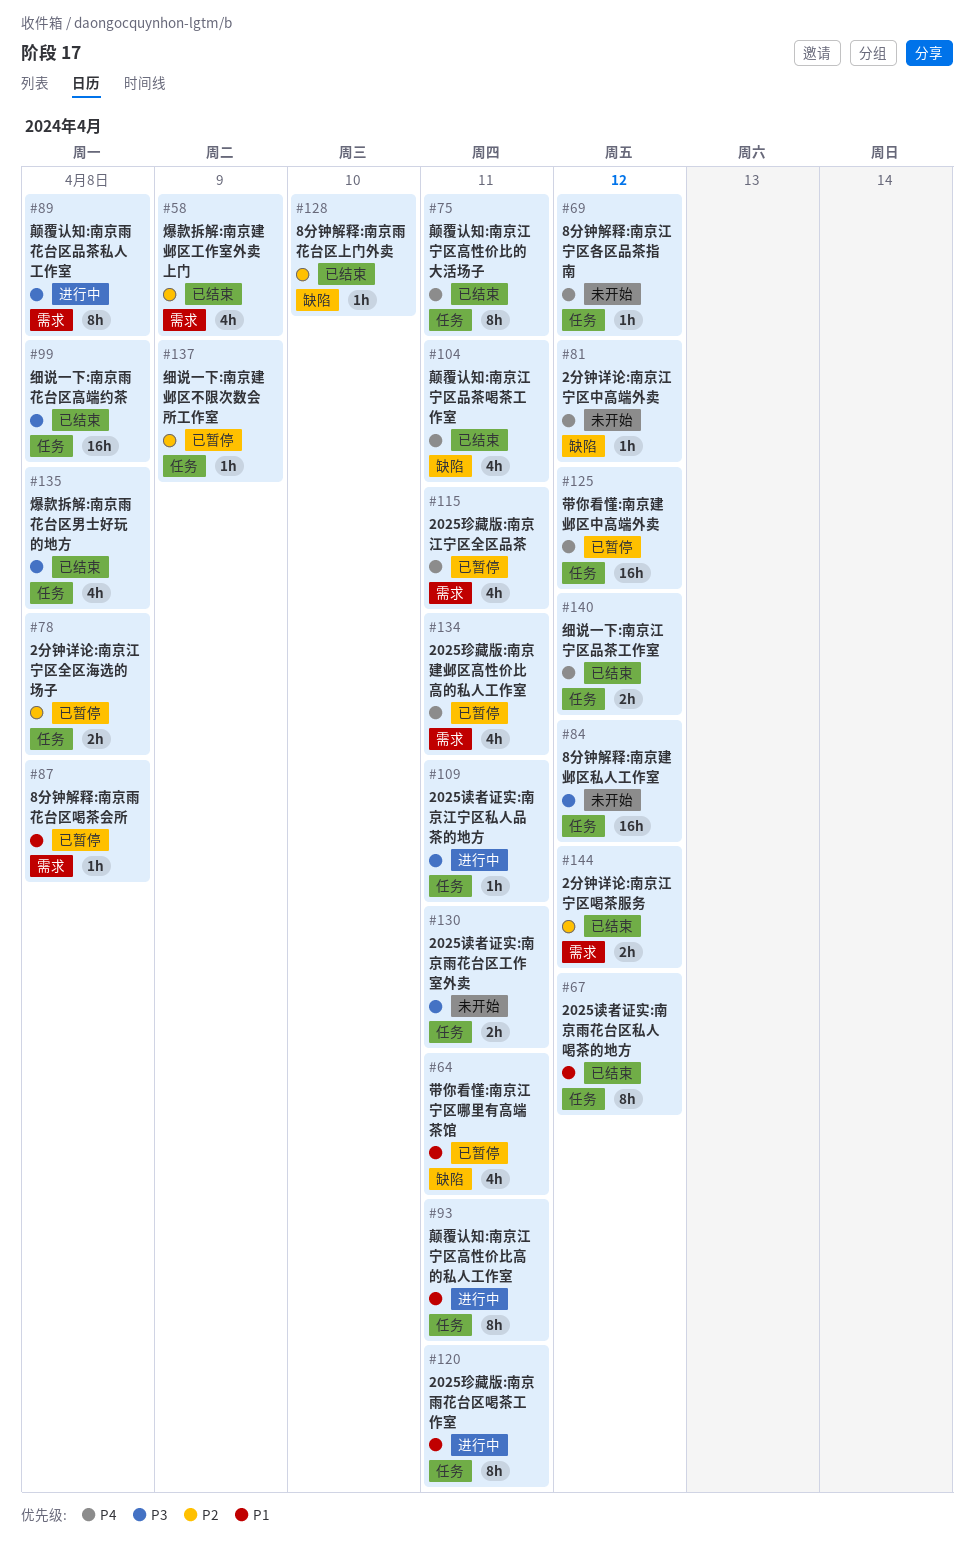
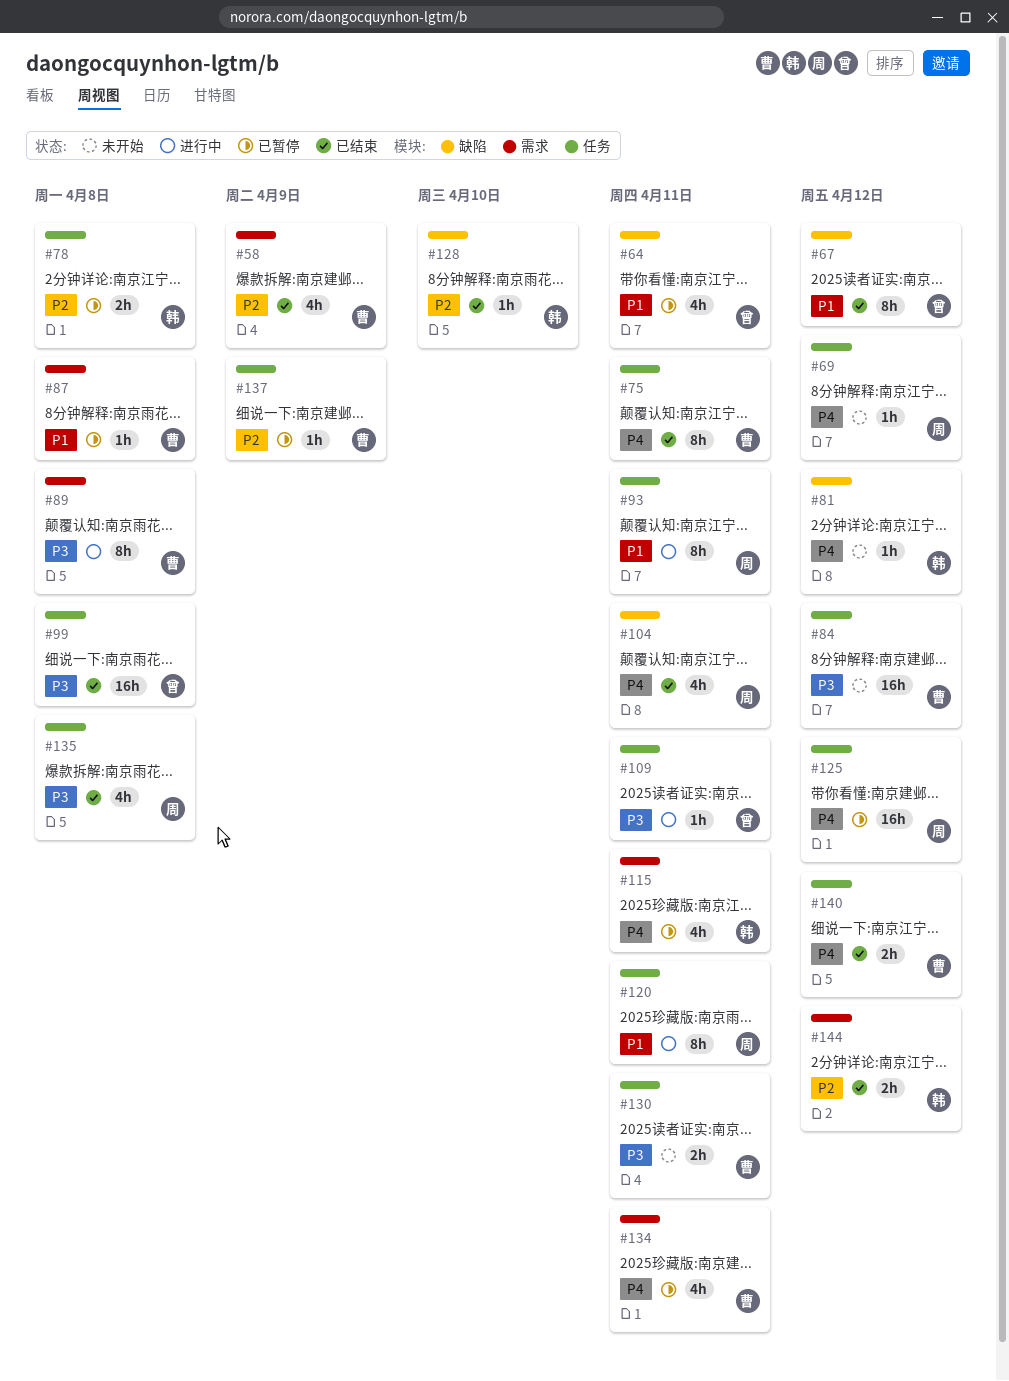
#67, label: 任务 -> 缺陷

